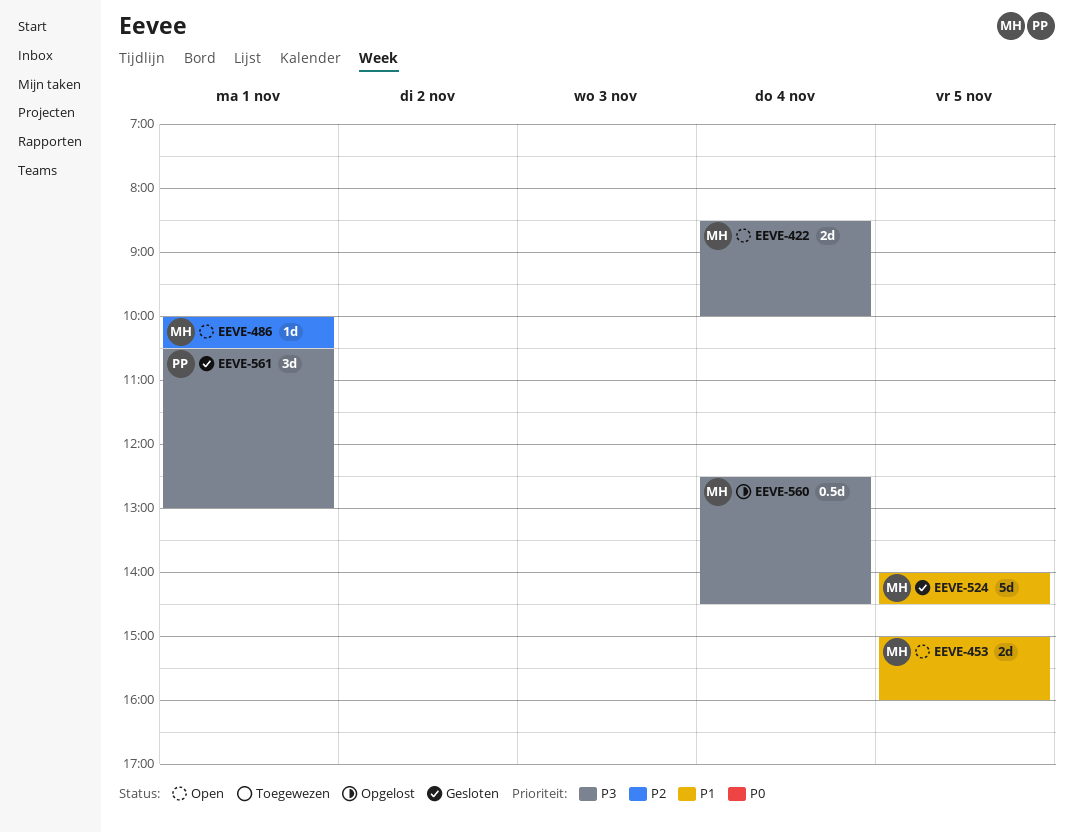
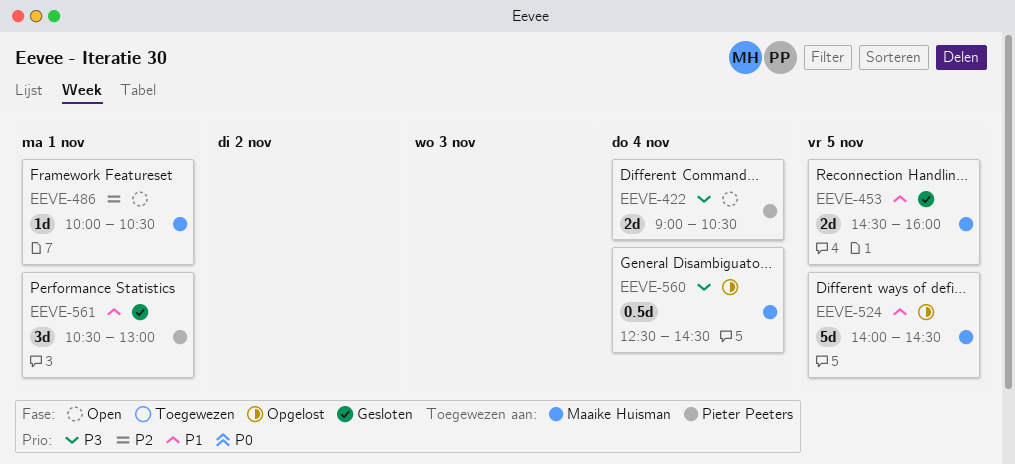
EEVE-422, owner: Maaike Huisman -> Pieter Peeters
EEVE-422, begins: 08:30 -> 09:00
EEVE-422, ends: 10:00 -> 10:30
EEVE-453, status: Open -> Gesloten
EEVE-453, begins: 15:00 -> 14:30
EEVE-524, status: Gesloten -> Opgelost
EEVE-561, priority: P3 -> P1

